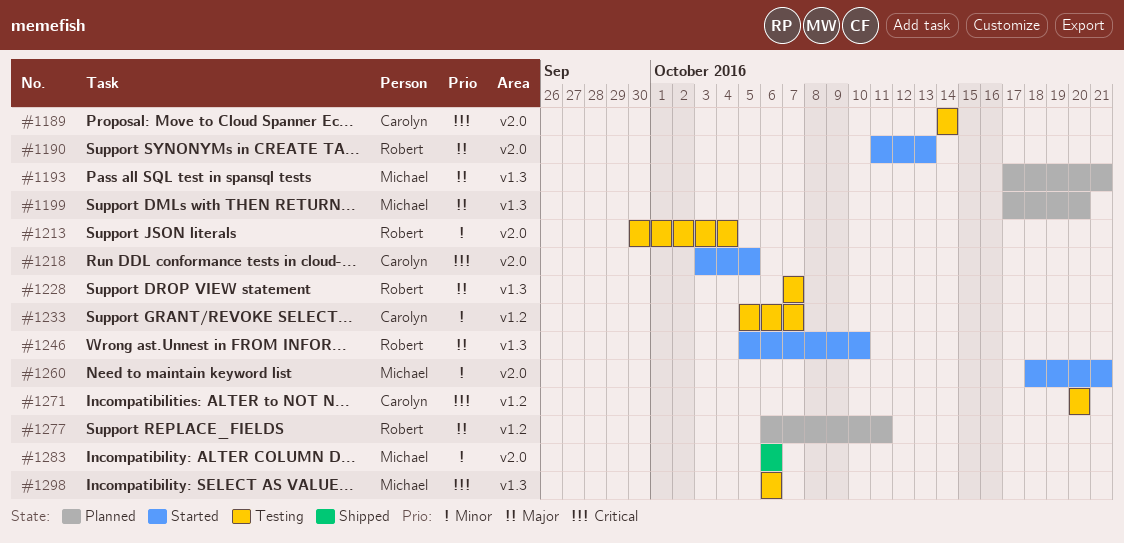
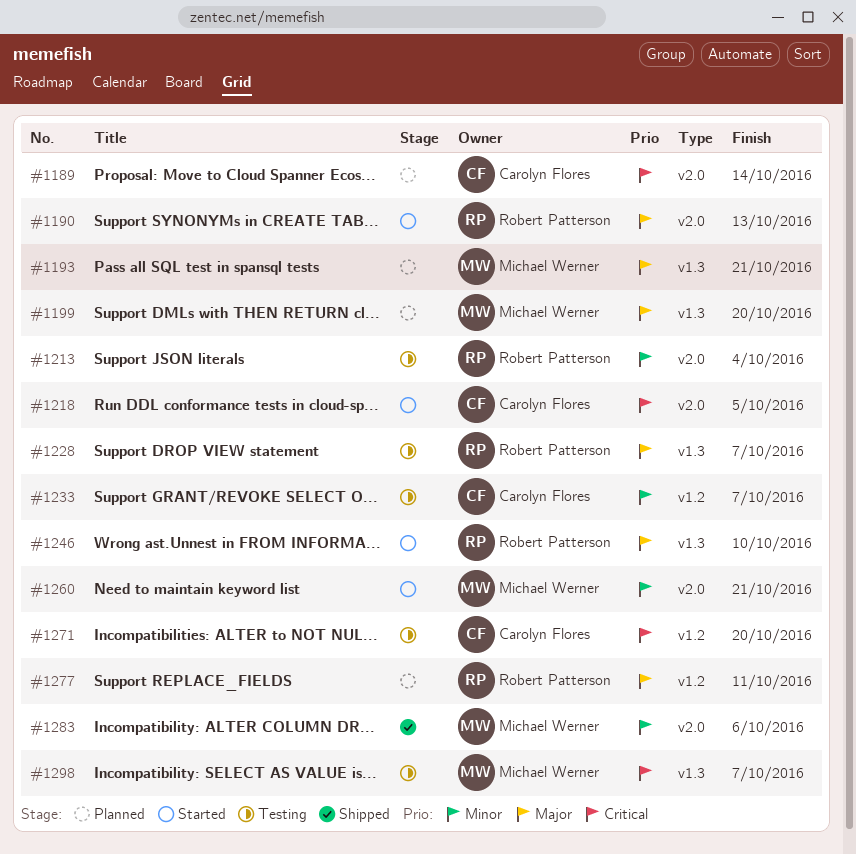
#1189, status: Testing -> Planned
#1298, due: Oct 6 -> Oct 7

